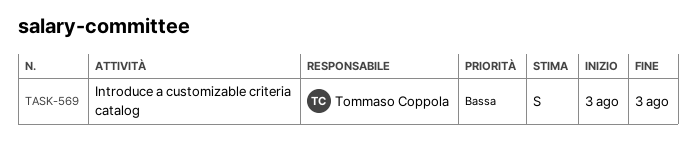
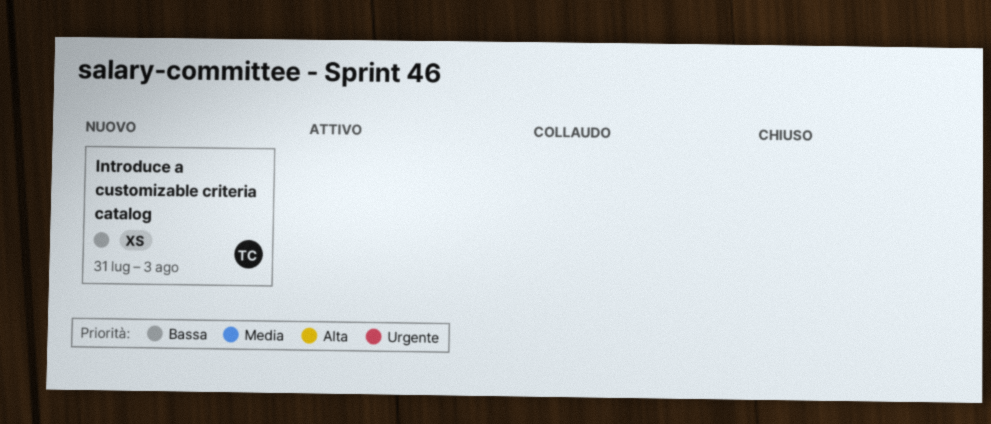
Introduce a customizable criteria catalog, estimate: S -> XS
Introduce a customizable criteria catalog, start: Aug 3 -> Jul 31

